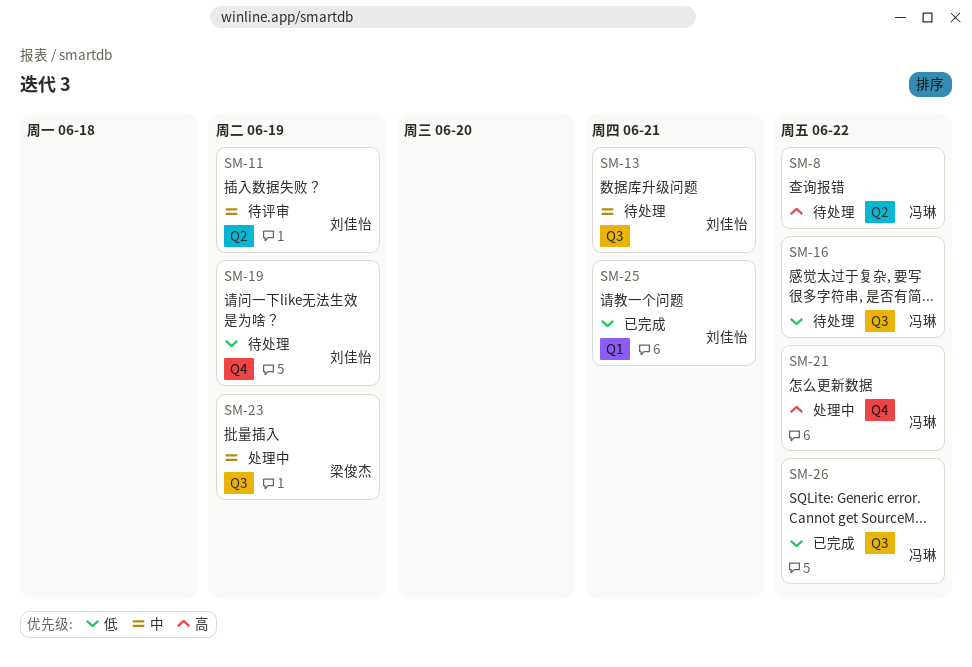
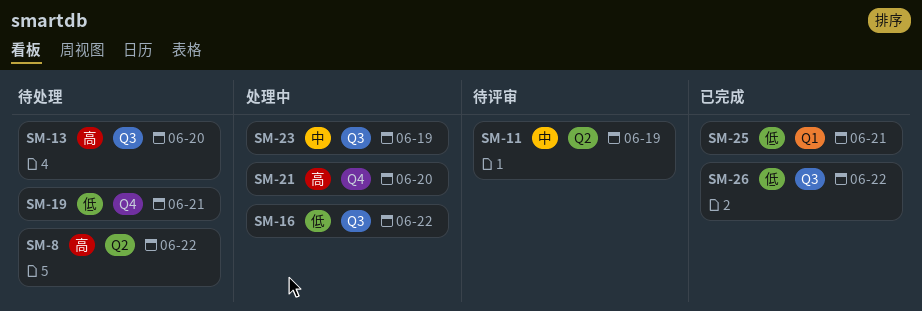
SM-13, priority: 中 -> 高
SM-13, due: Jun 21 -> Jun 20
SM-16, status: 待处理 -> 处理中
SM-19, due: Jun 19 -> Jun 21
SM-21, due: Jun 22 -> Jun 20

